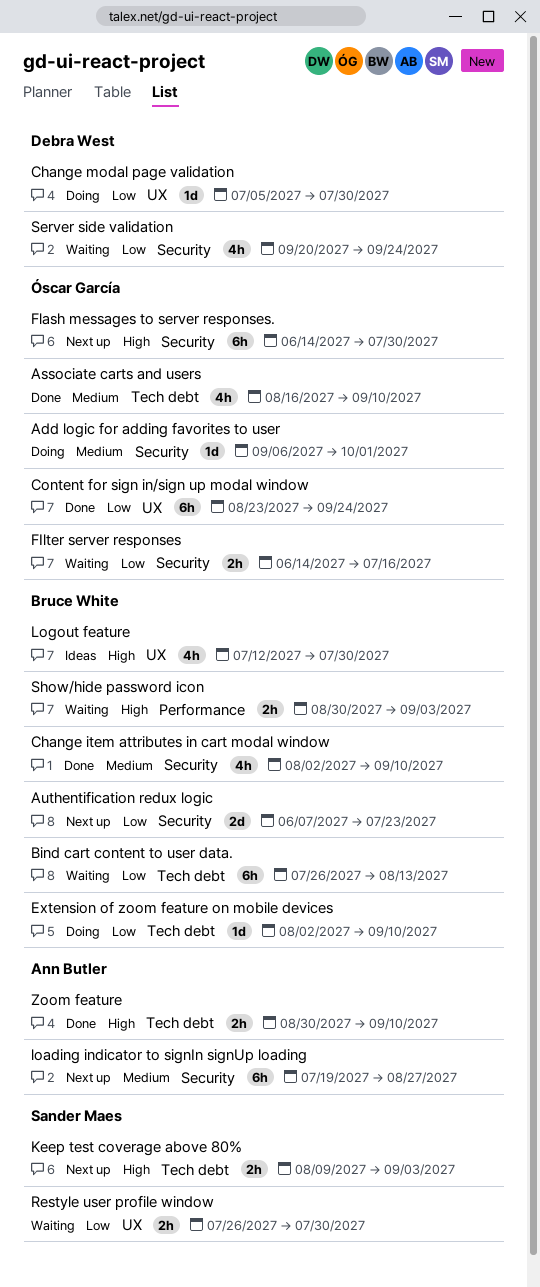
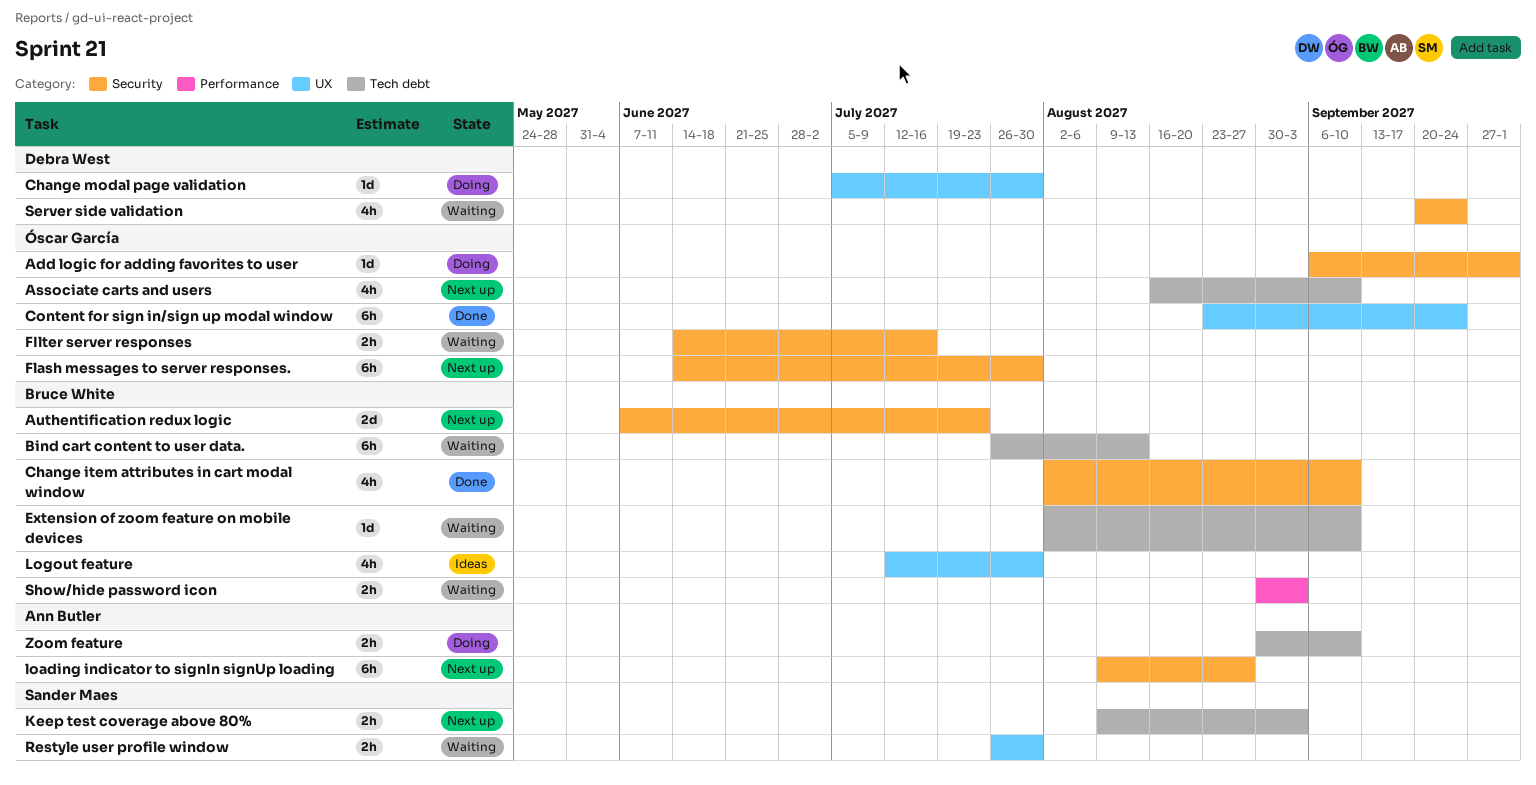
Associate carts and users, status: Done -> Next up
Extension of zoom feature on mobile devices, status: Doing -> Waiting
loading indicator to signIn signUp loading, start: Jul 19 -> Aug 9
Zoom feature, status: Done -> Doing

